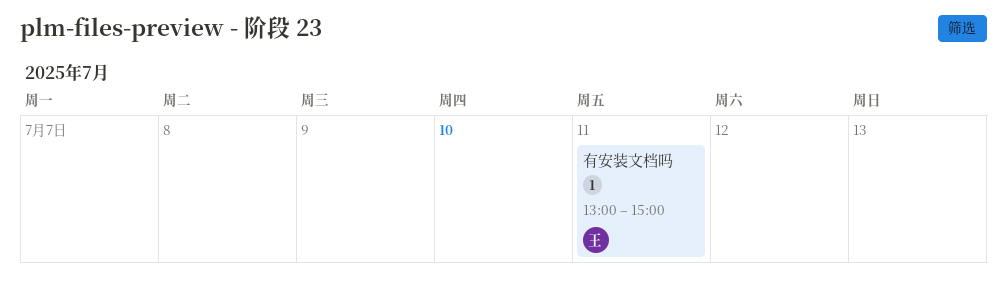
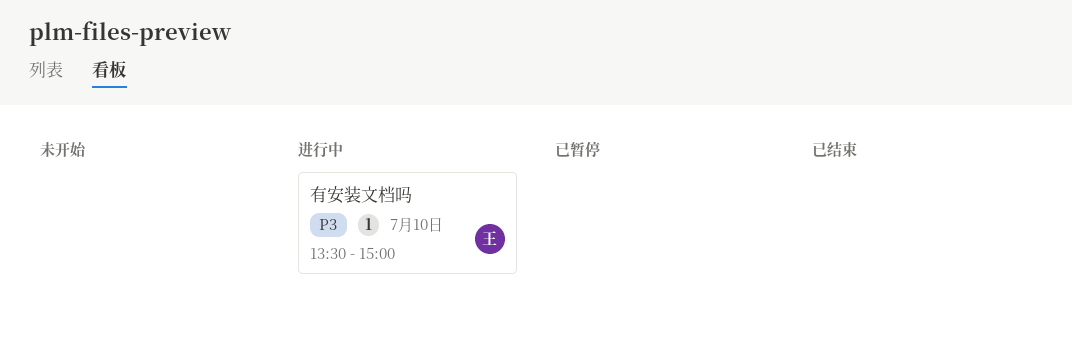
有安装文档吗, day: Jul 11 -> Jul 10
有安装文档吗, begins: 13:00 -> 13:30

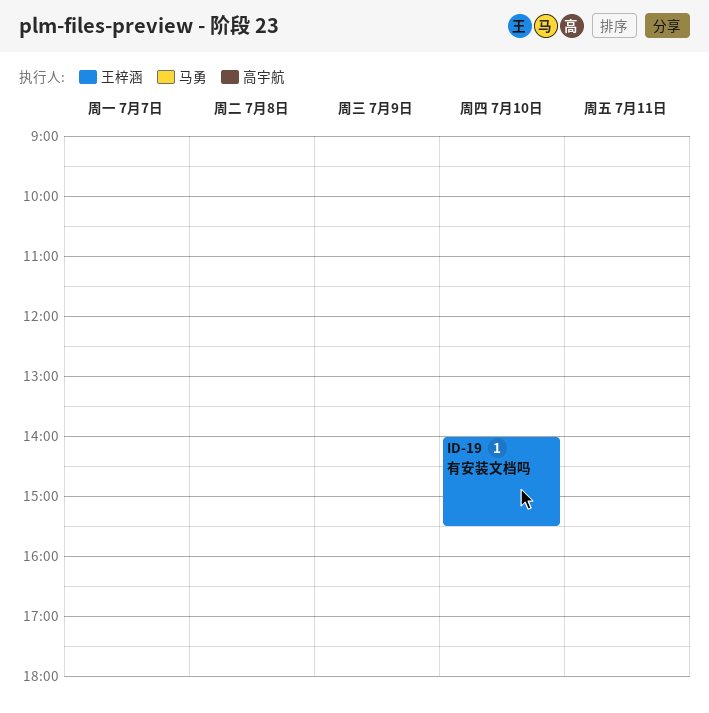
有安装文档吗, begins: 13:30 -> 14:00
有安装文档吗, ends: 15:00 -> 15:30

